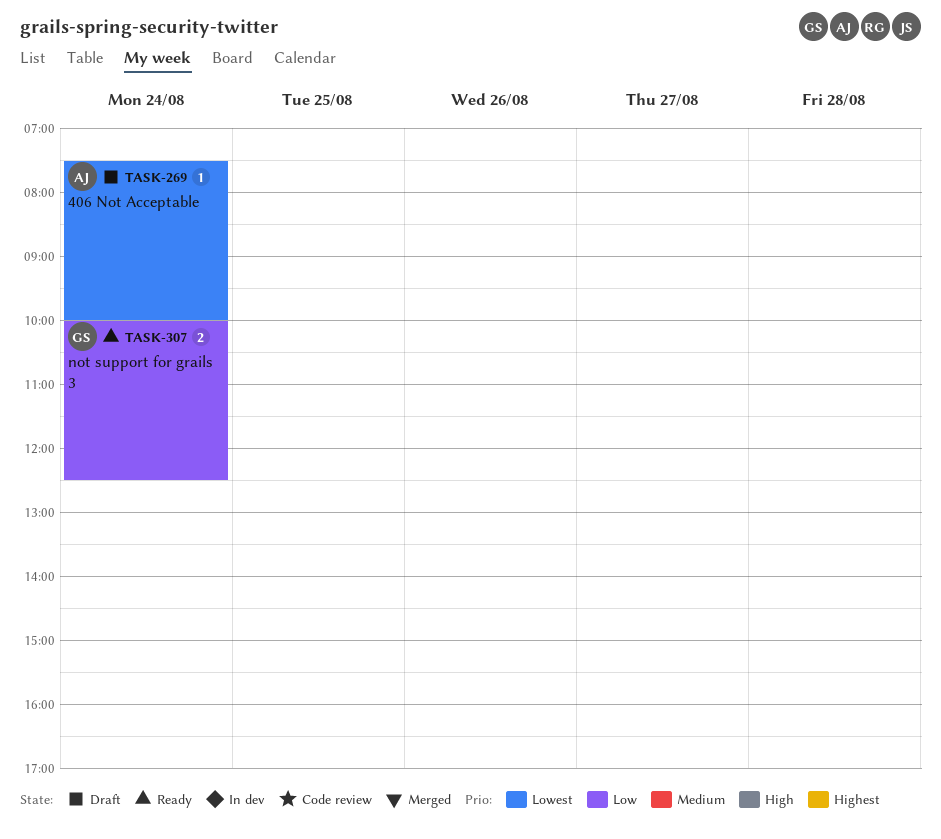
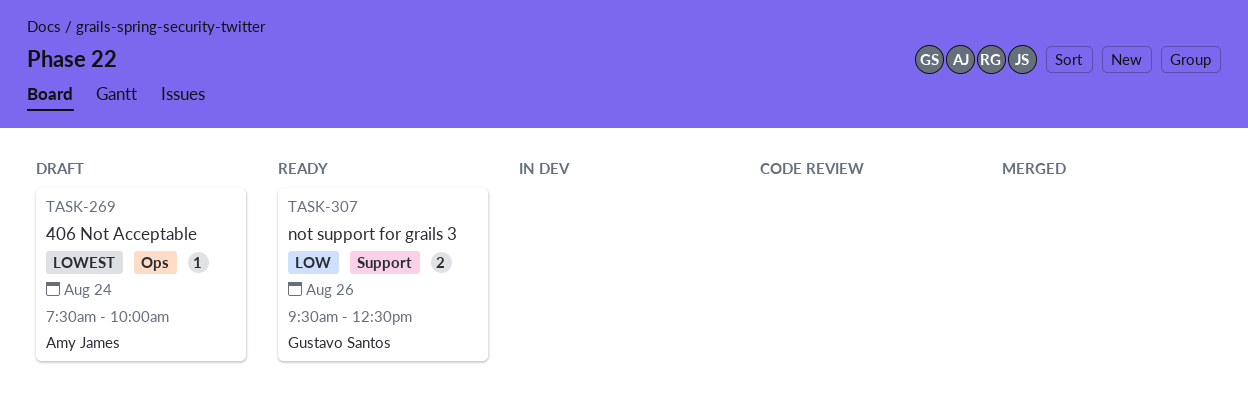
TASK-307, day: Aug 24 -> Aug 26
TASK-307, begins: 10:00 -> 09:30

